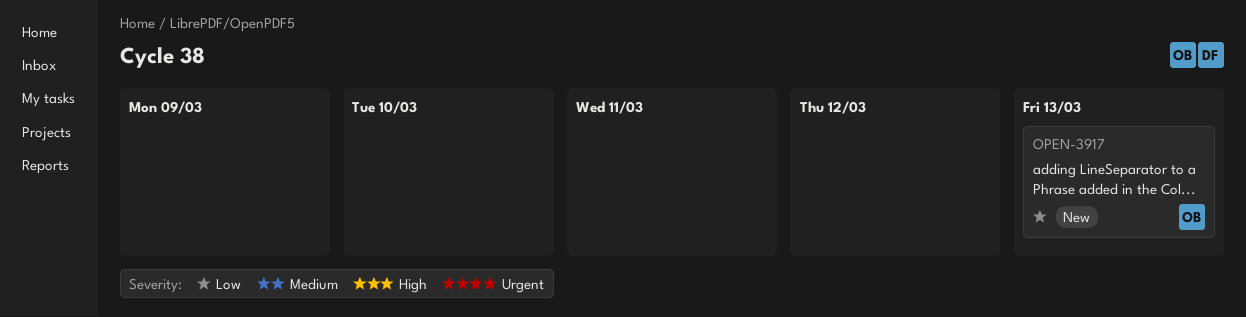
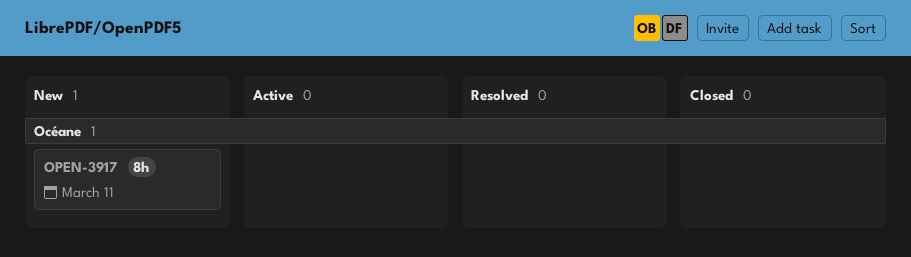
OPEN-3917, due: Mar 13 -> Mar 11

